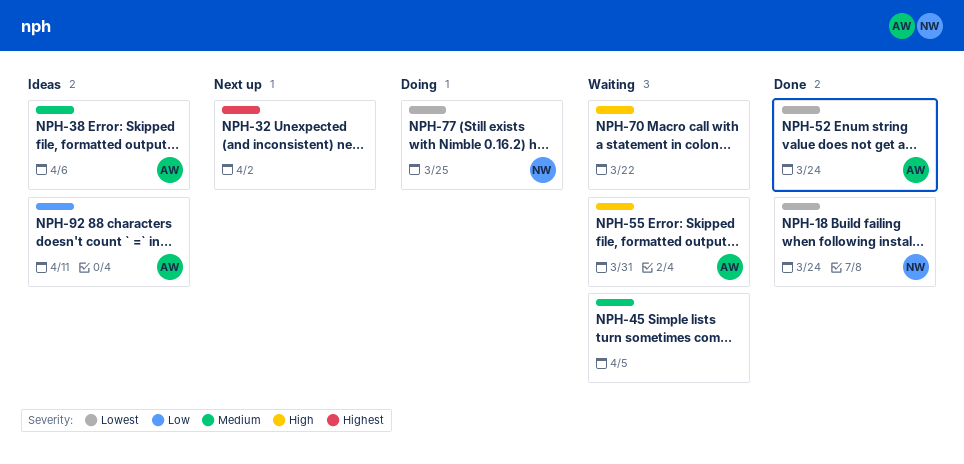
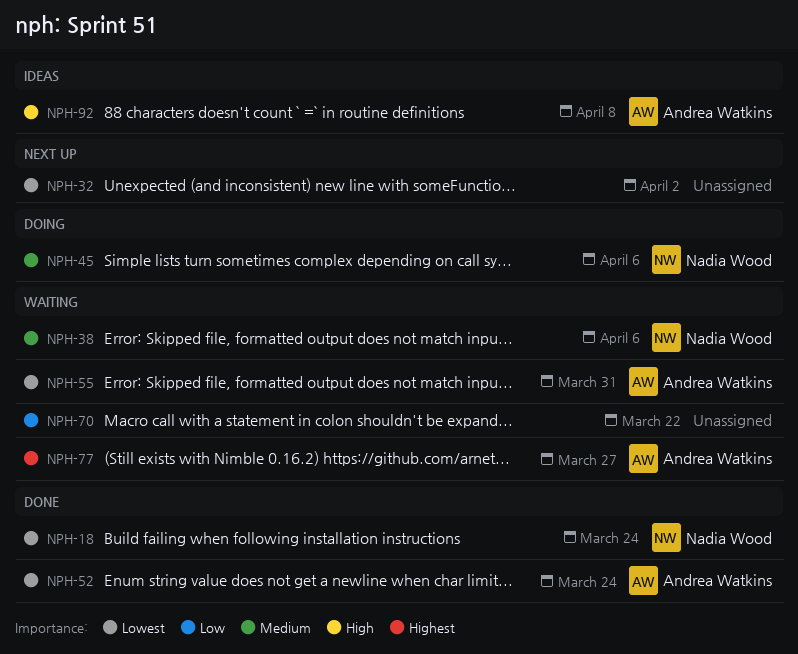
NPH-32, priority: Highest -> Lowest
NPH-38, status: Ideas -> Waiting
NPH-38, owner: Andrea Watkins -> Nadia Wood
NPH-45, status: Waiting -> Doing
NPH-45, owner: none -> Nadia Wood
NPH-45, due: Apr 5 -> Apr 6
NPH-55, priority: High -> Lowest
NPH-70, priority: High -> Low
NPH-77, status: Doing -> Waiting
NPH-77, owner: Nadia Wood -> Andrea Watkins
NPH-77, priority: Lowest -> Highest
NPH-77, due: Mar 25 -> Mar 27
NPH-92, priority: Low -> High
NPH-92, due: Apr 11 -> Apr 8

